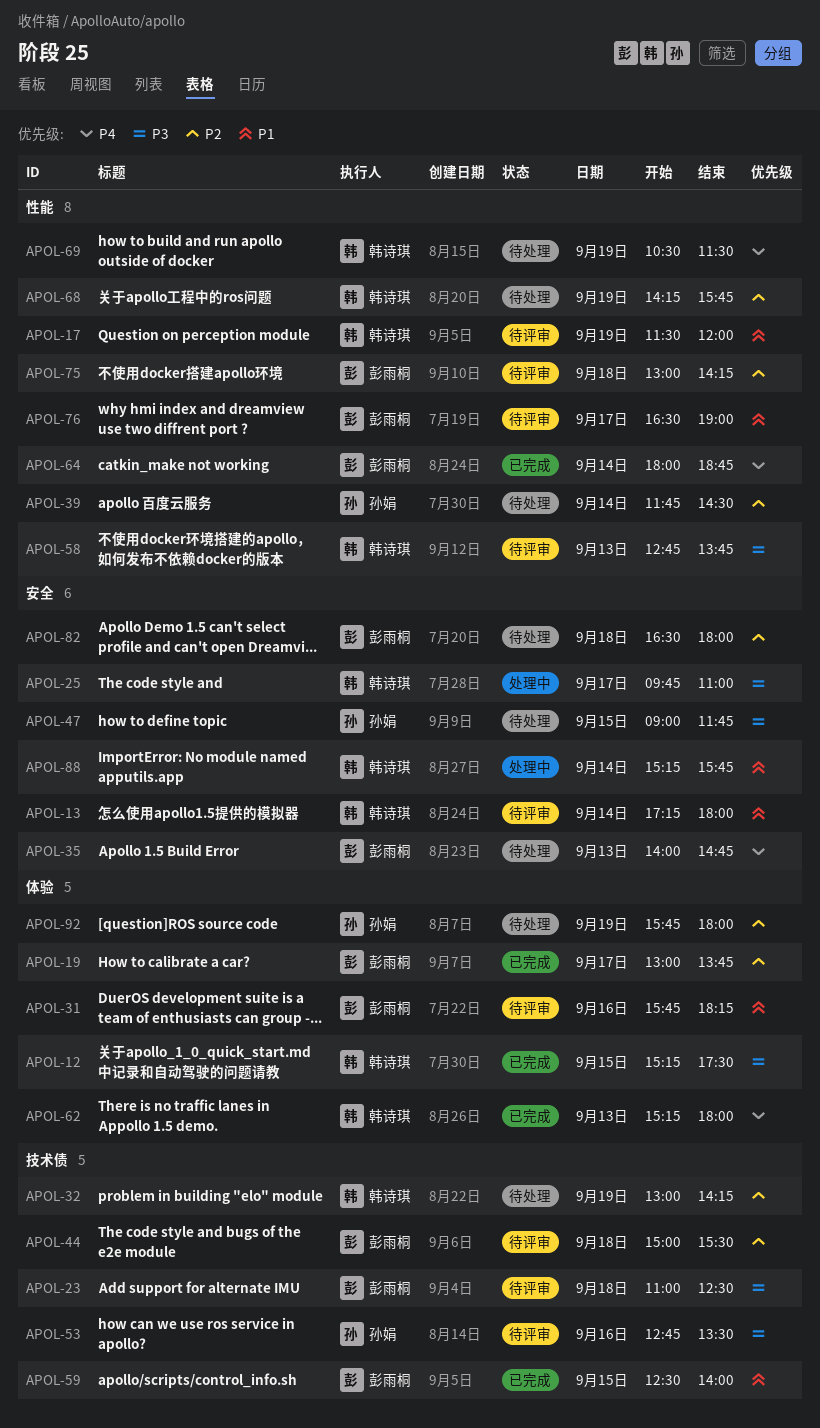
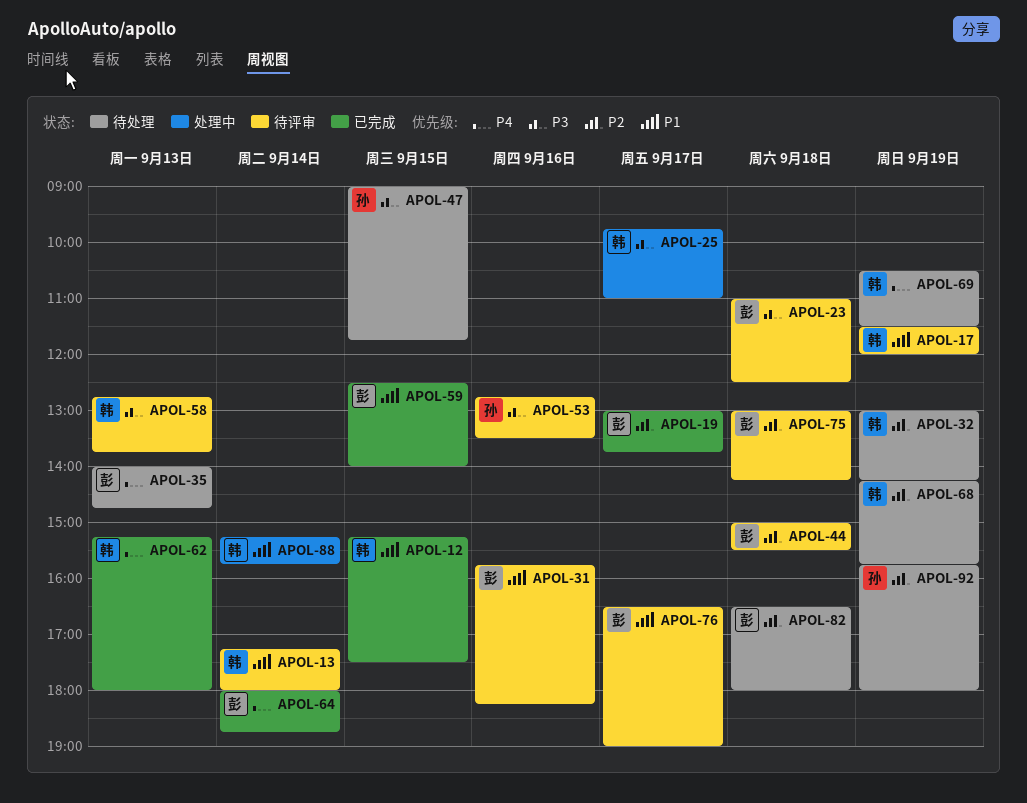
APOL-12, priority: P3 -> P1
APOL-39: present -> none

